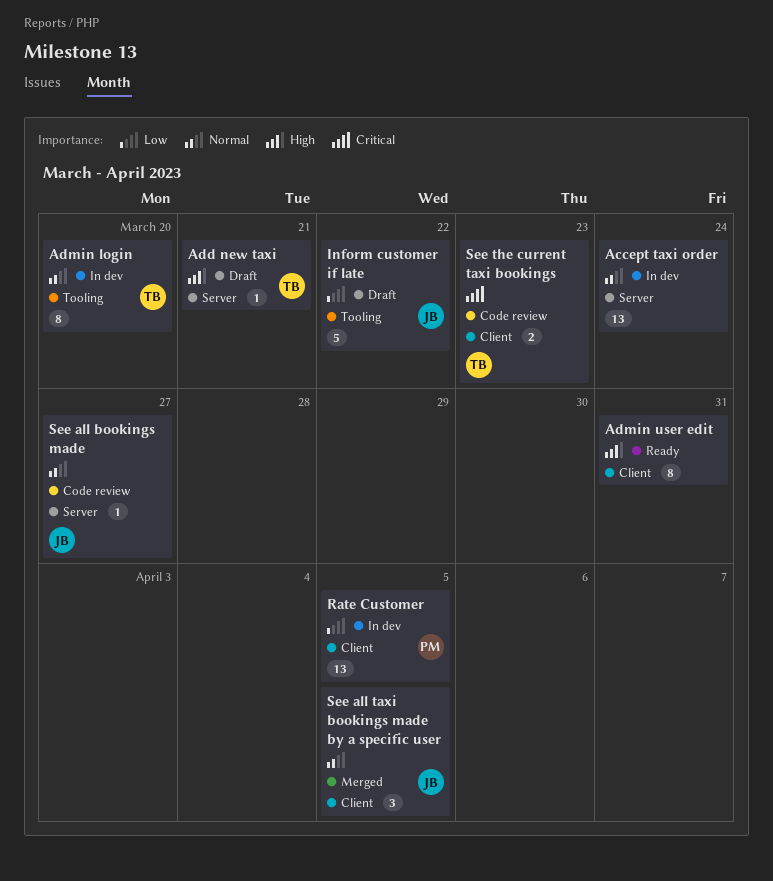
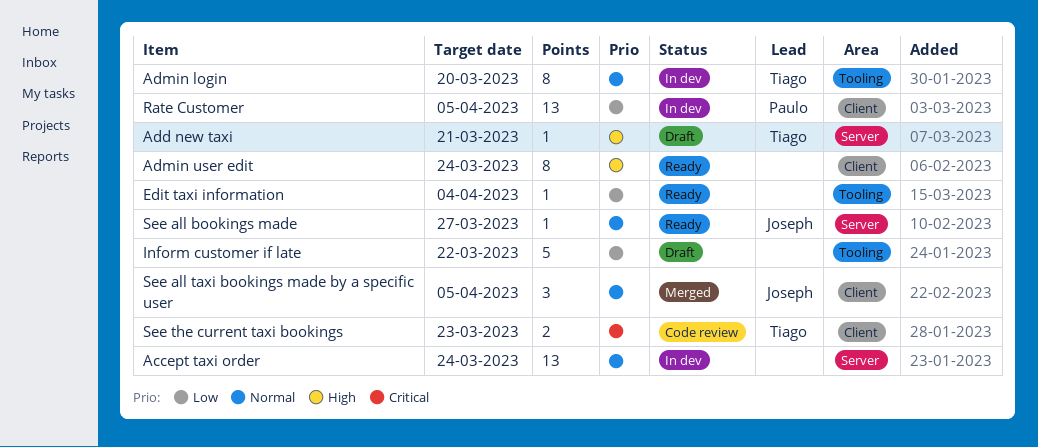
Admin user edit, due: Mar 31 -> Mar 24
Edit taxi information: none -> present
Inform customer if late, owner: Joseph -> none
See all bookings made, status: Code review -> Ready

